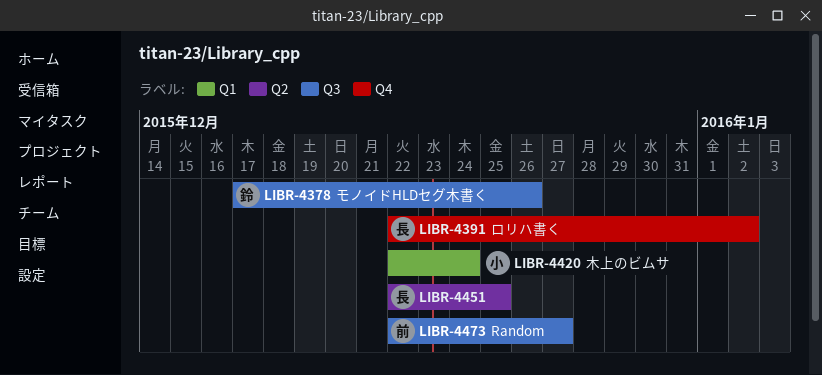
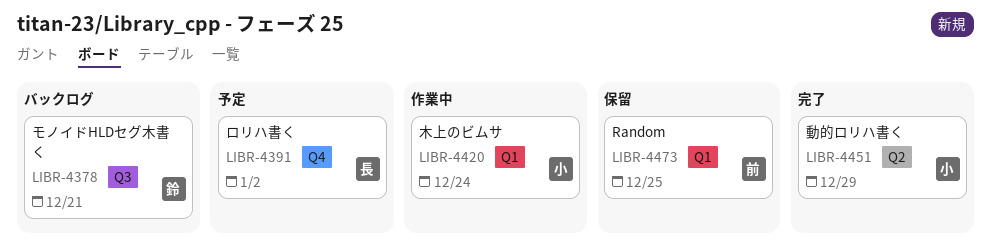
LIBR-4378, due: Dec 26 -> Dec 21
LIBR-4451, owner: 長 -> 小
LIBR-4451, due: Dec 25 -> Dec 29
LIBR-4473, label: Q3 -> Q1
LIBR-4473, due: Dec 27 -> Dec 25

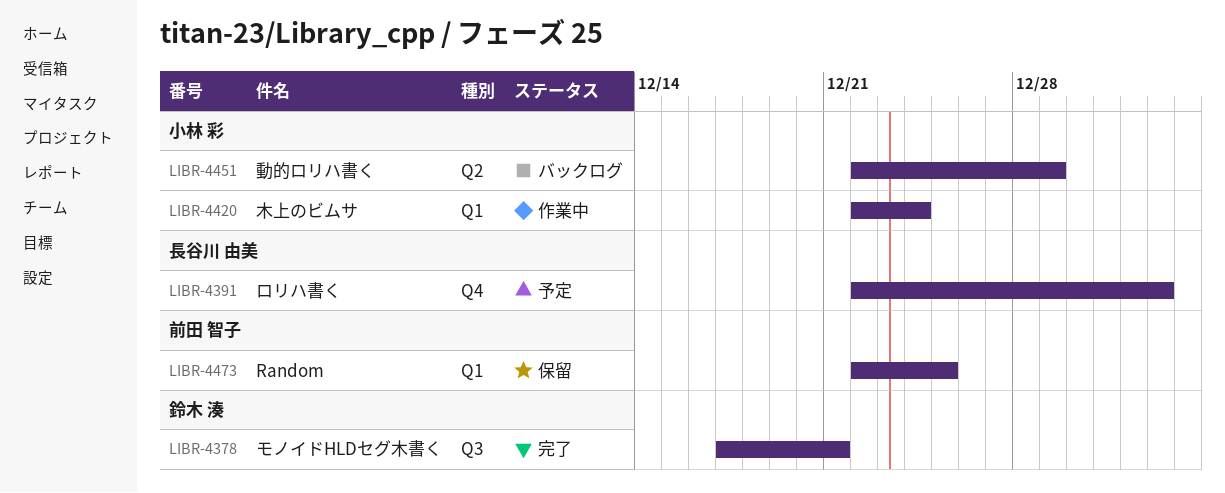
LIBR-4378, status: バックログ -> 完了
LIBR-4451, status: 完了 -> バックログ

